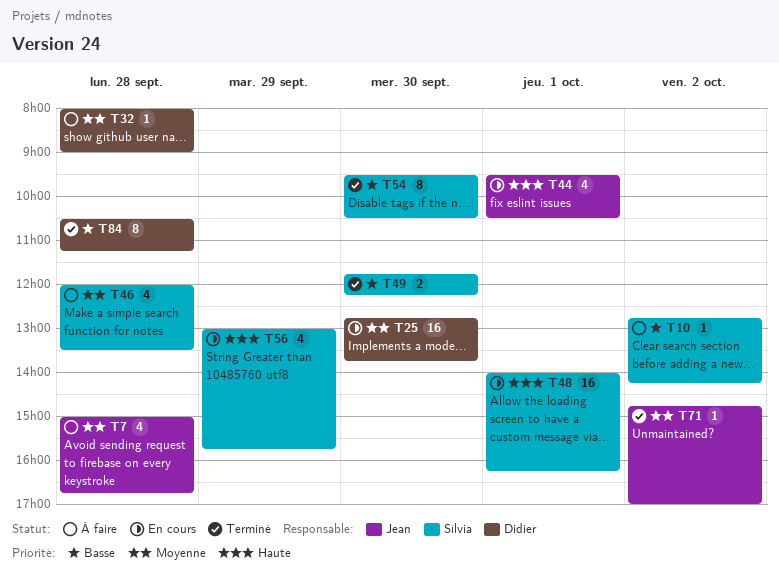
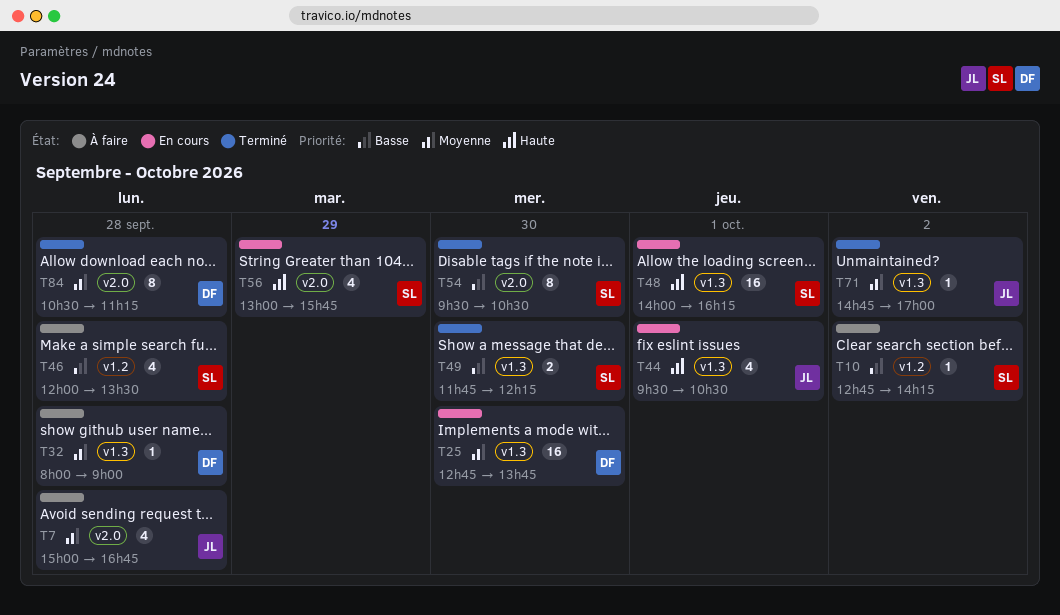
T46, priority: Moyenne -> Basse
T84, priority: Basse -> Moyenne

